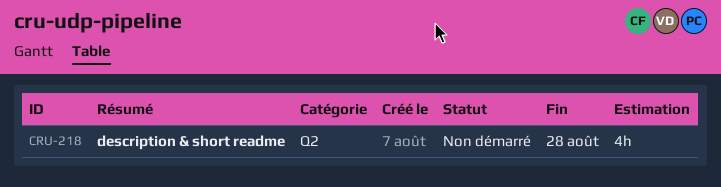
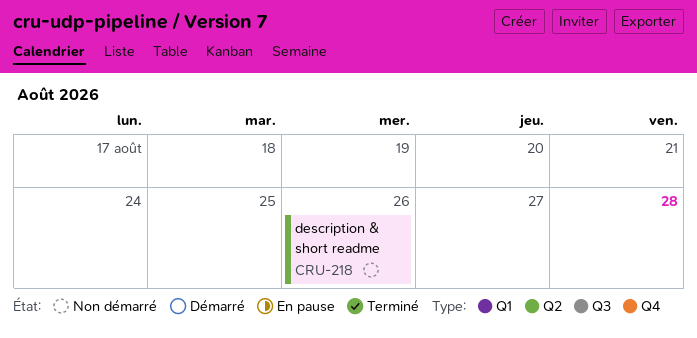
CRU-218, due: Aug 28 -> Aug 26

